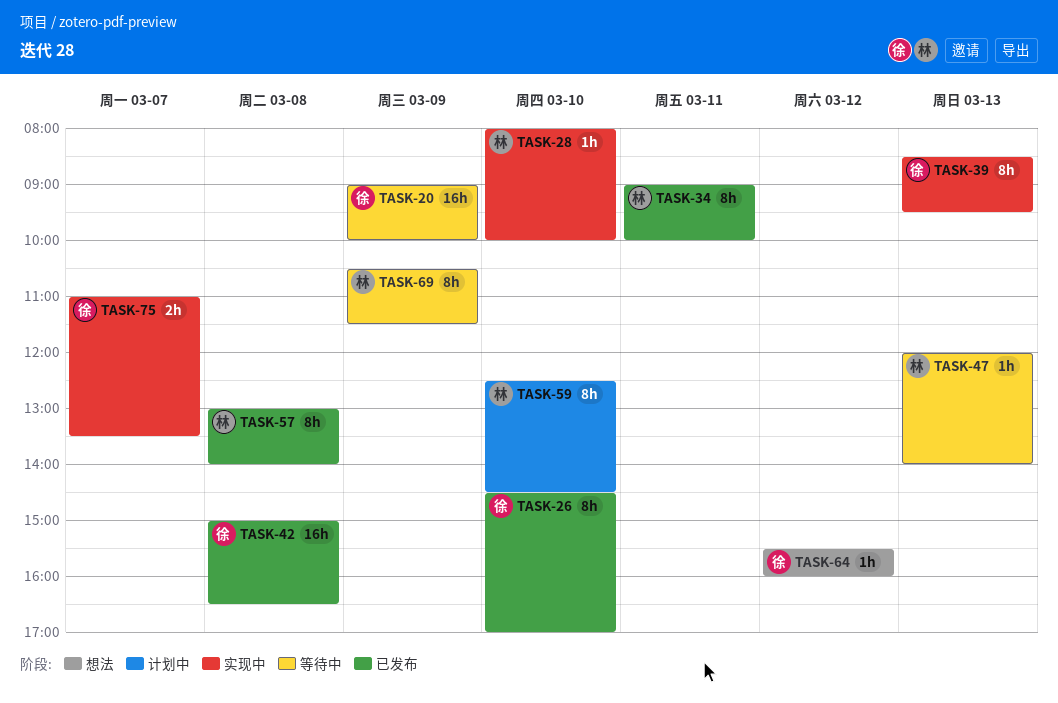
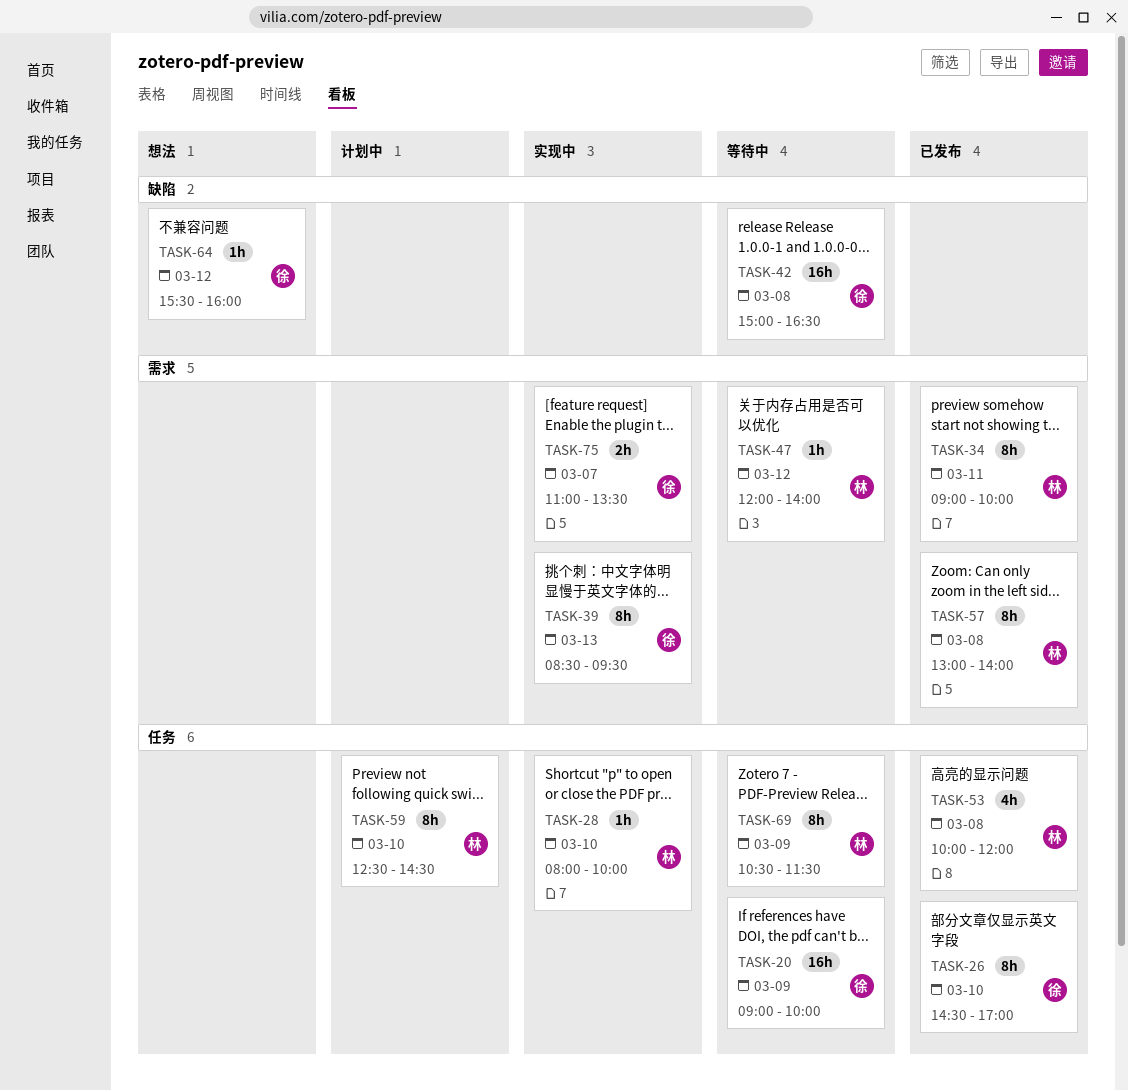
TASK-42, status: 已发布 -> 等待中
TASK-47, day: Mar 13 -> Mar 12
TASK-53: none -> present

